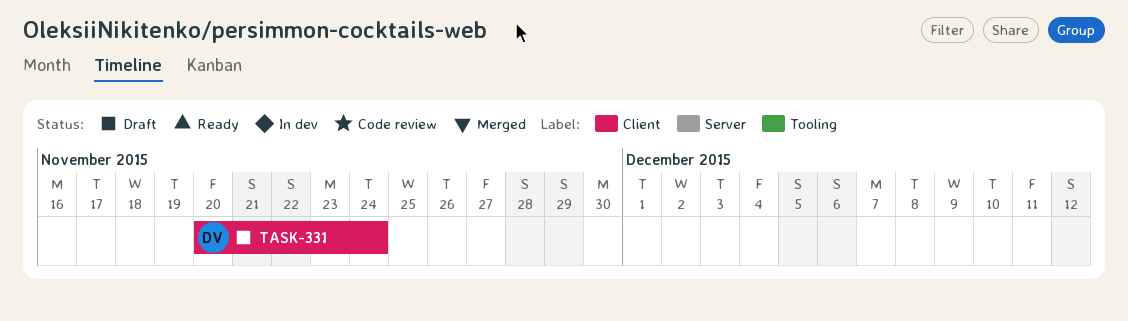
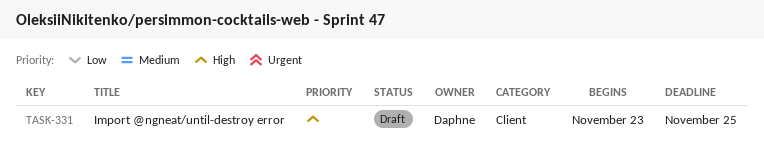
TASK-331, start: Nov 20 -> Nov 23
TASK-331, due: Nov 24 -> Nov 25

